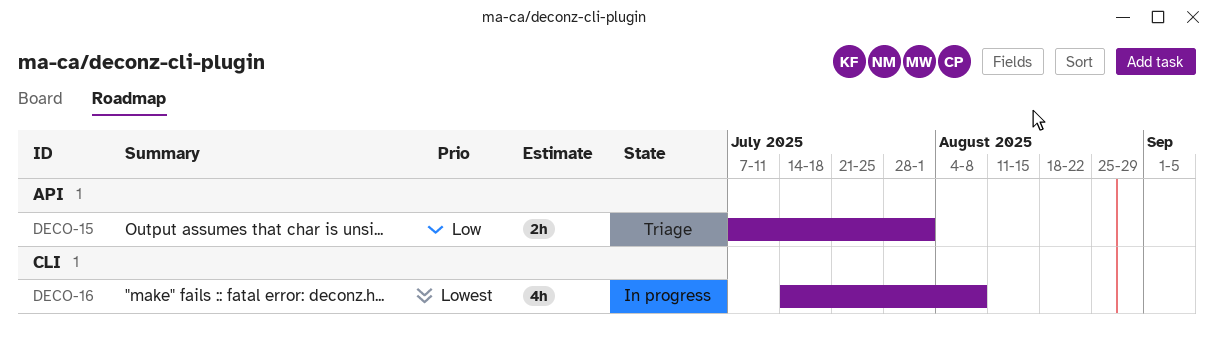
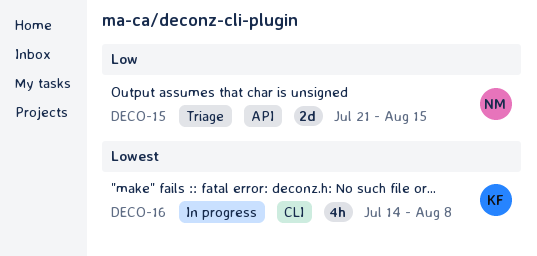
DECO-15, estimate: 2h -> 2d
DECO-15, start: Jul 7 -> Jul 21
DECO-15, due: Aug 1 -> Aug 15

